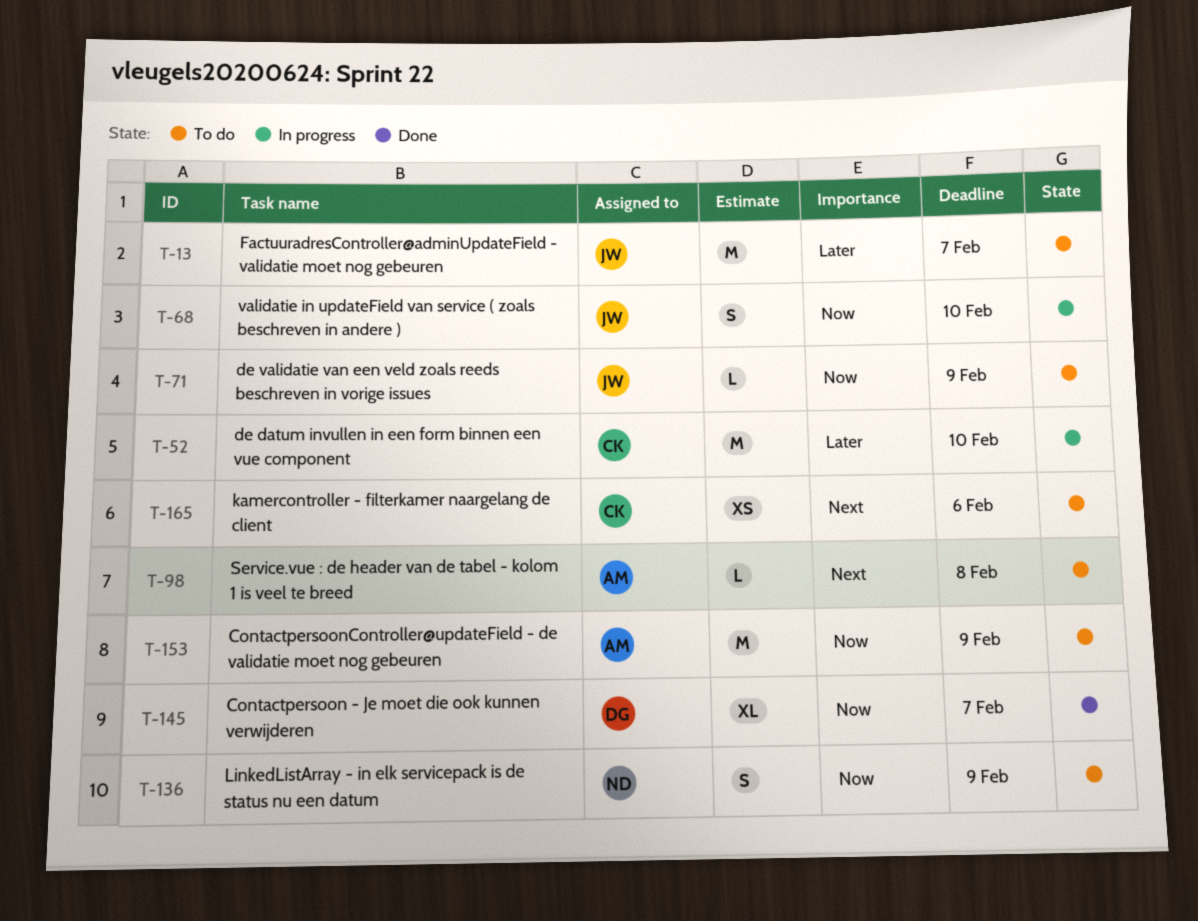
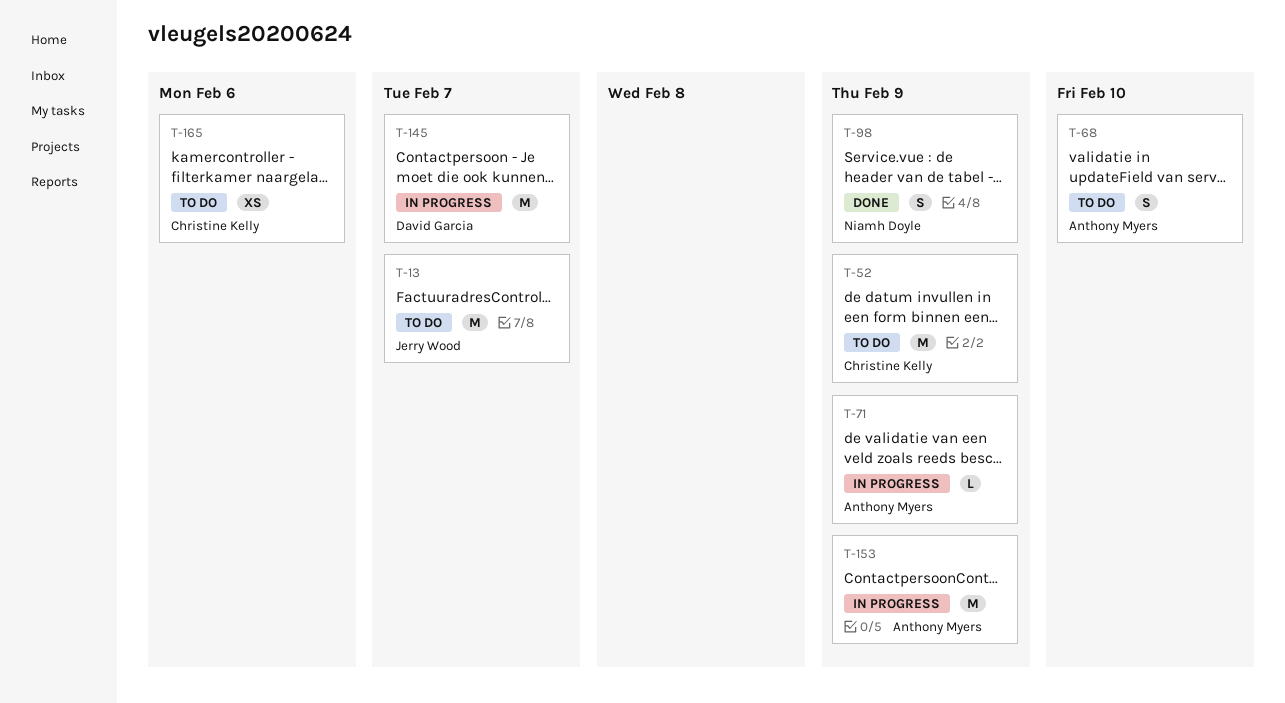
T-52, status: In progress -> To do
T-52, due: Feb 10 -> Feb 9
T-68, status: In progress -> To do
T-68, owner: Jerry Wood -> Anthony Myers
T-71, status: To do -> In progress
T-71, owner: Jerry Wood -> Anthony Myers
T-98, status: To do -> Done
T-98, owner: Anthony Myers -> Niamh Doyle
T-98, estimate: L -> S
T-98, due: Feb 8 -> Feb 9
T-136: present -> none
T-145, status: Done -> In progress
T-145, estimate: XL -> M
T-153, status: To do -> In progress

